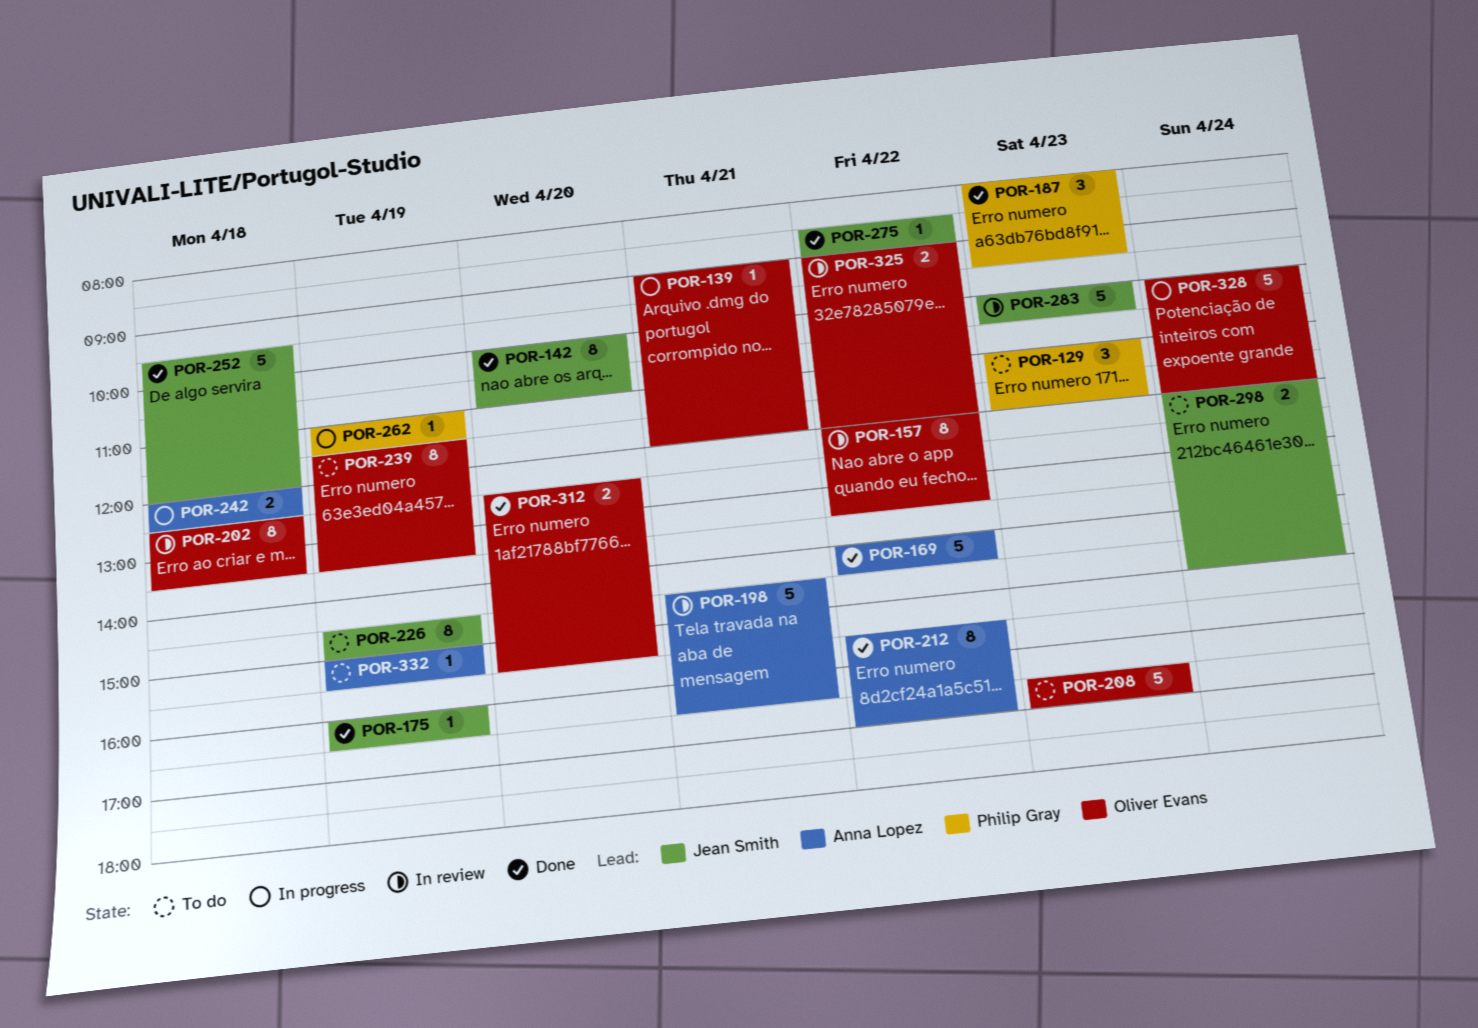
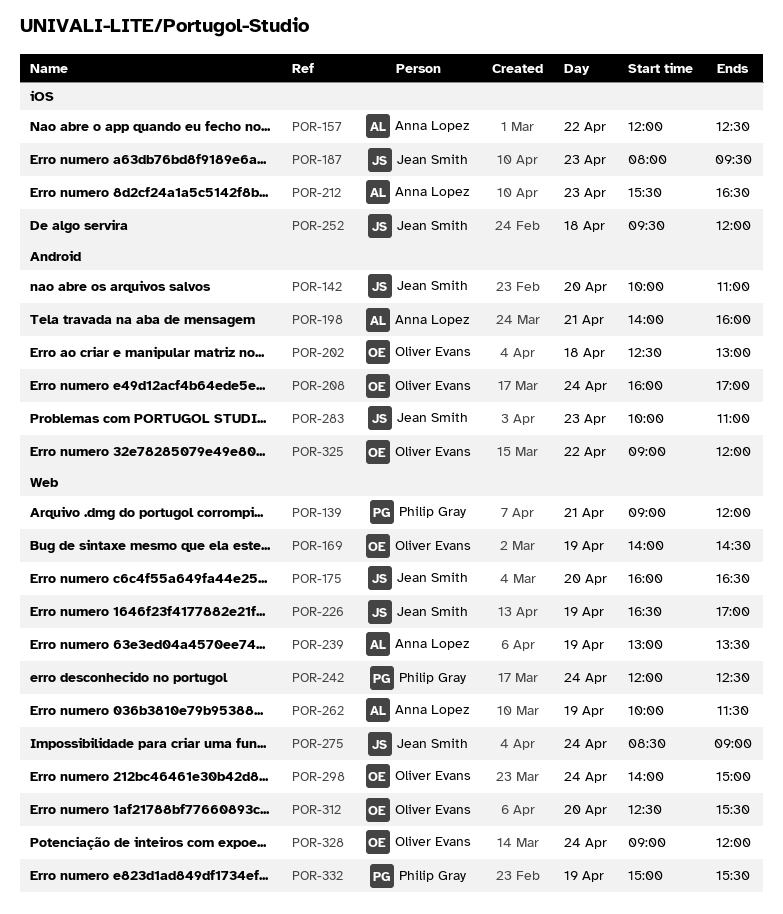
POR-129: present -> none
POR-139, owner: Oliver Evans -> Philip Gray
POR-157, owner: Oliver Evans -> Anna Lopez
POR-157, ends: 13:30 -> 12:30
POR-169, owner: Anna Lopez -> Oliver Evans
POR-169, day: Apr 22 -> Apr 19
POR-175, day: Apr 19 -> Apr 20
POR-187, owner: Philip Gray -> Jean Smith
POR-198, begins: 14:30 -> 14:00
POR-198, ends: 16:30 -> 16:00
POR-202, ends: 13:30 -> 13:00
POR-208, day: Apr 23 -> Apr 24
POR-208, begins: 16:30 -> 16:00
POR-212, day: Apr 22 -> Apr 23
POR-212, ends: 17:00 -> 16:30
POR-226, begins: 14:30 -> 16:30
POR-226, ends: 15:00 -> 17:00
POR-239, owner: Oliver Evans -> Anna Lopez
POR-239, begins: 11:30 -> 13:00
POR-242, owner: Anna Lopez -> Philip Gray
POR-242, day: Apr 18 -> Apr 24
POR-262, owner: Philip Gray -> Anna Lopez
POR-262, begins: 11:00 -> 10:00
POR-275, day: Apr 22 -> Apr 24
POR-283, ends: 10:30 -> 11:00
POR-298, owner: Jean Smith -> Oliver Evans
POR-298, begins: 12:00 -> 14:00
POR-328, begins: 10:00 -> 09:00
POR-332, owner: Anna Lopez -> Philip Gray

